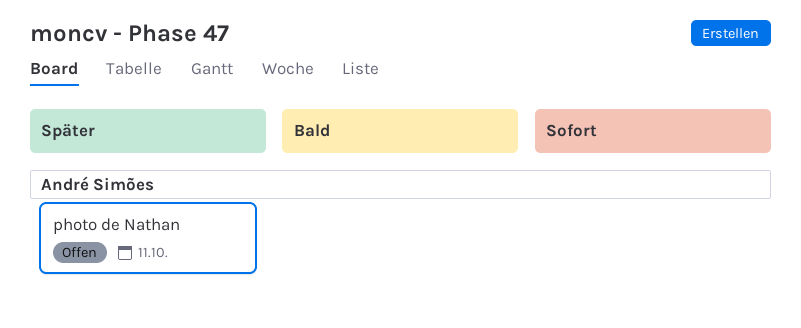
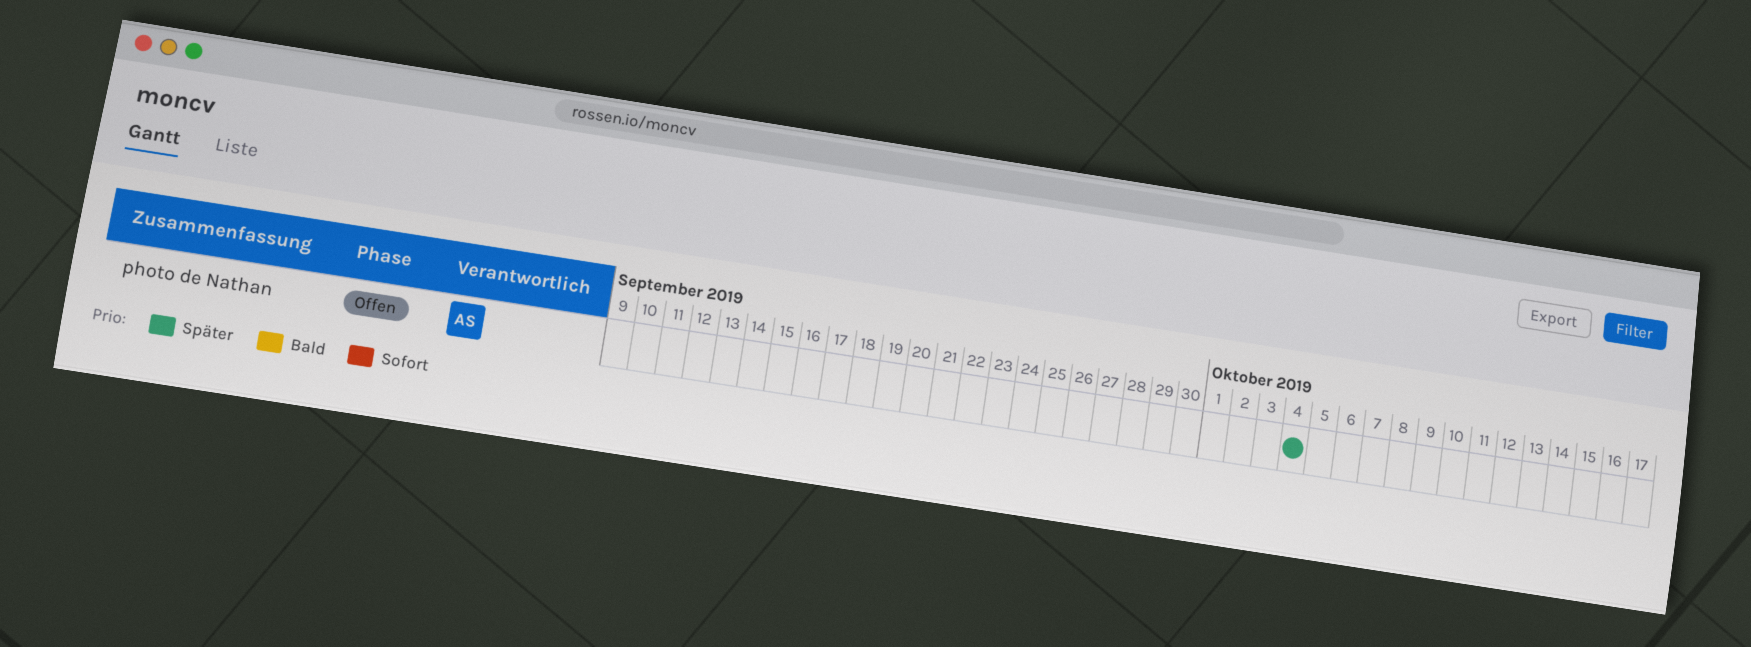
photo de Nathan, due: Oct 11 -> Oct 4

